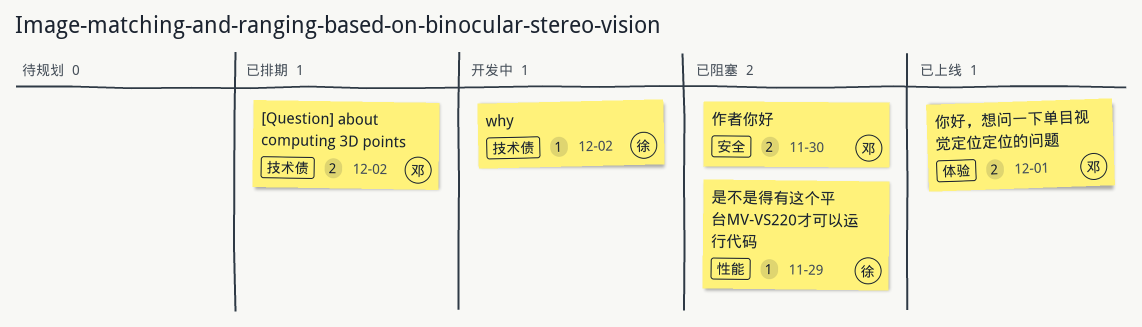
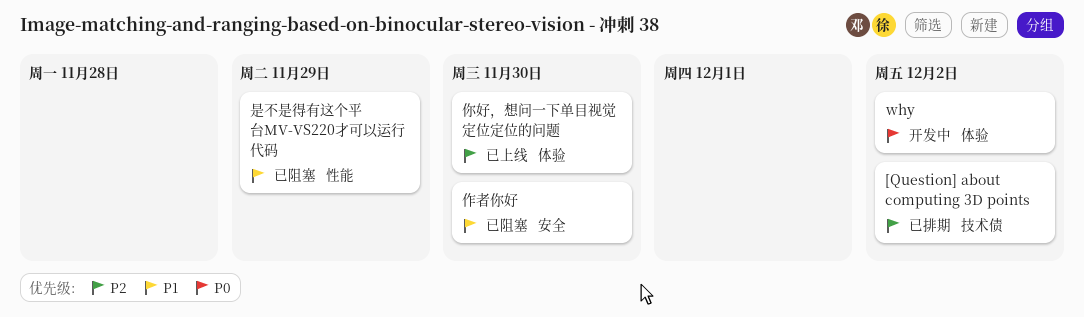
why, label: 技术债 -> 体验
你好，想问一下单目视觉定位定位的问题, due: Dec 1 -> Nov 30

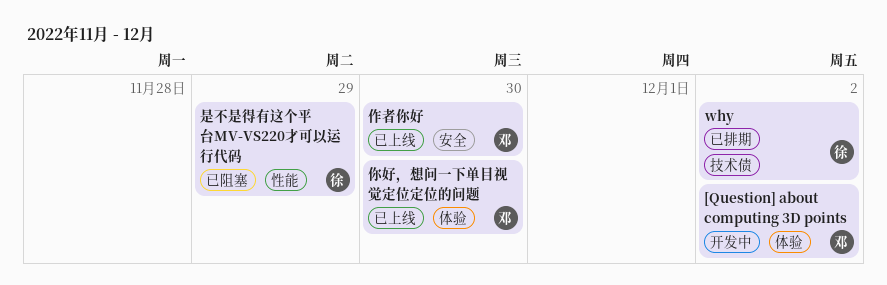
[Question] about computing 3D points, status: 已排期 -> 开发中
[Question] about computing 3D points, label: 技术债 -> 体验
why, status: 开发中 -> 已排期
why, label: 体验 -> 技术债
作者你好, status: 已阻塞 -> 已上线

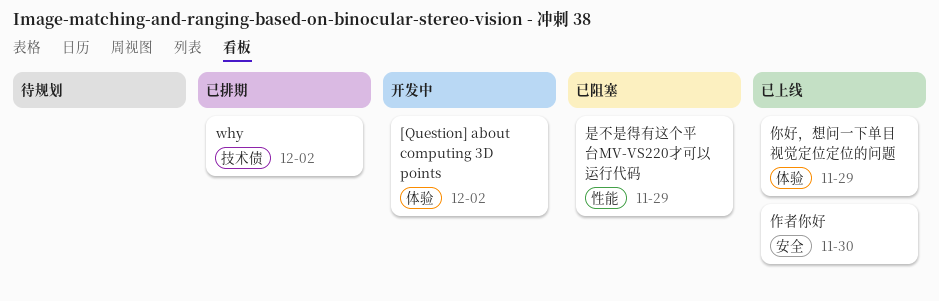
你好，想问一下单目视觉定位定位的问题, due: Nov 30 -> Nov 29

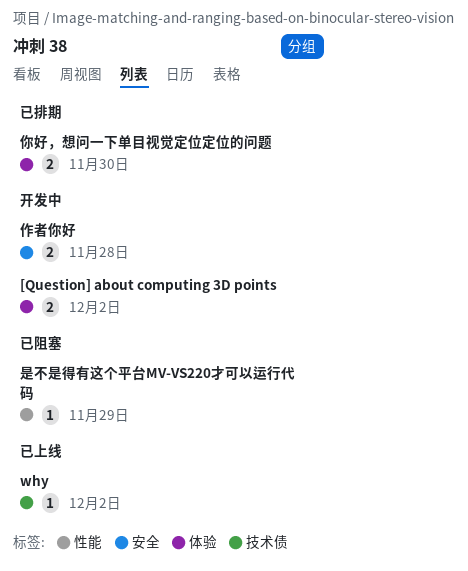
why, status: 已排期 -> 已上线
作者你好, status: 已上线 -> 开发中
作者你好, due: Nov 30 -> Nov 28
你好，想问一下单目视觉定位定位的问题, status: 已上线 -> 已排期
你好，想问一下单目视觉定位定位的问题, due: Nov 29 -> Nov 30

